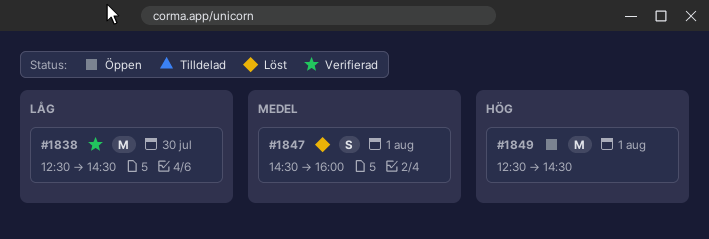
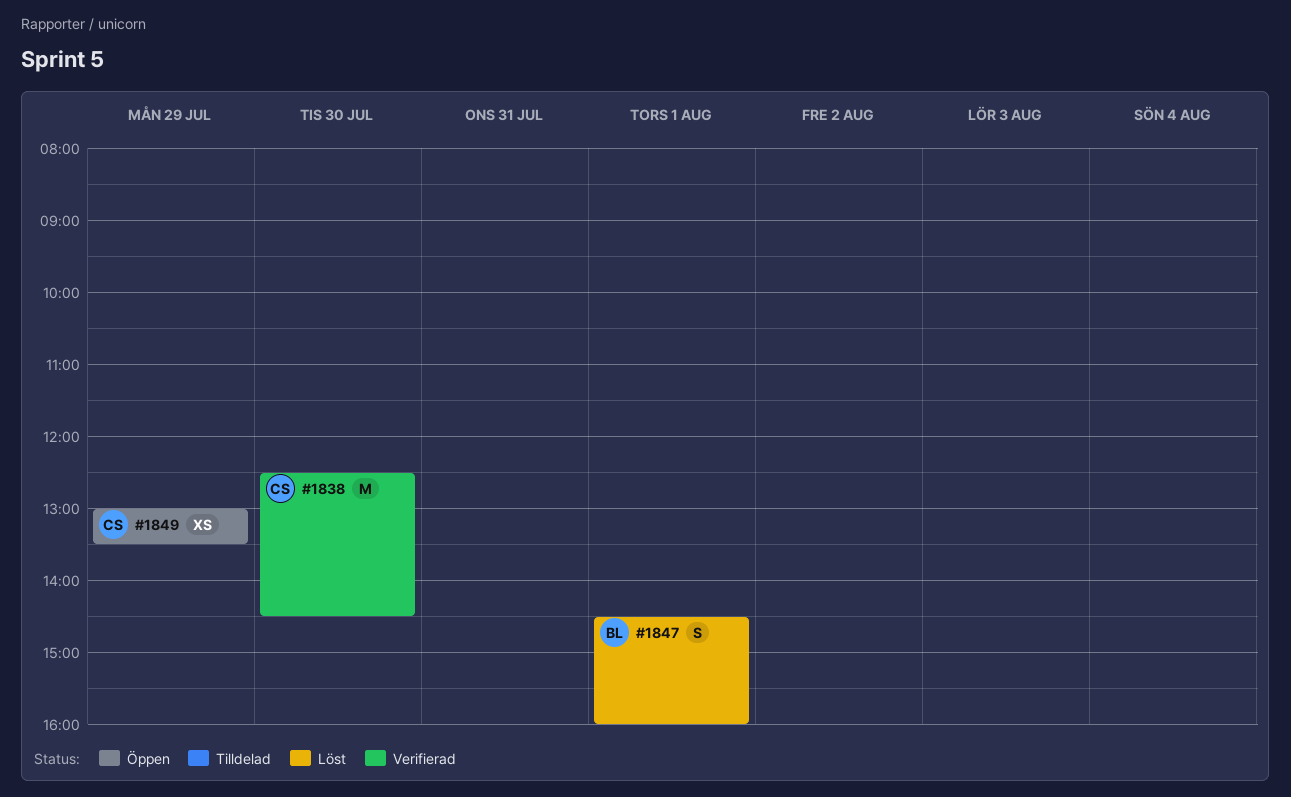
#1849, estimate: M -> XS
#1849, day: Aug 1 -> Jul 29
#1849, begins: 12:30 -> 13:00
#1849, ends: 14:30 -> 13:30

